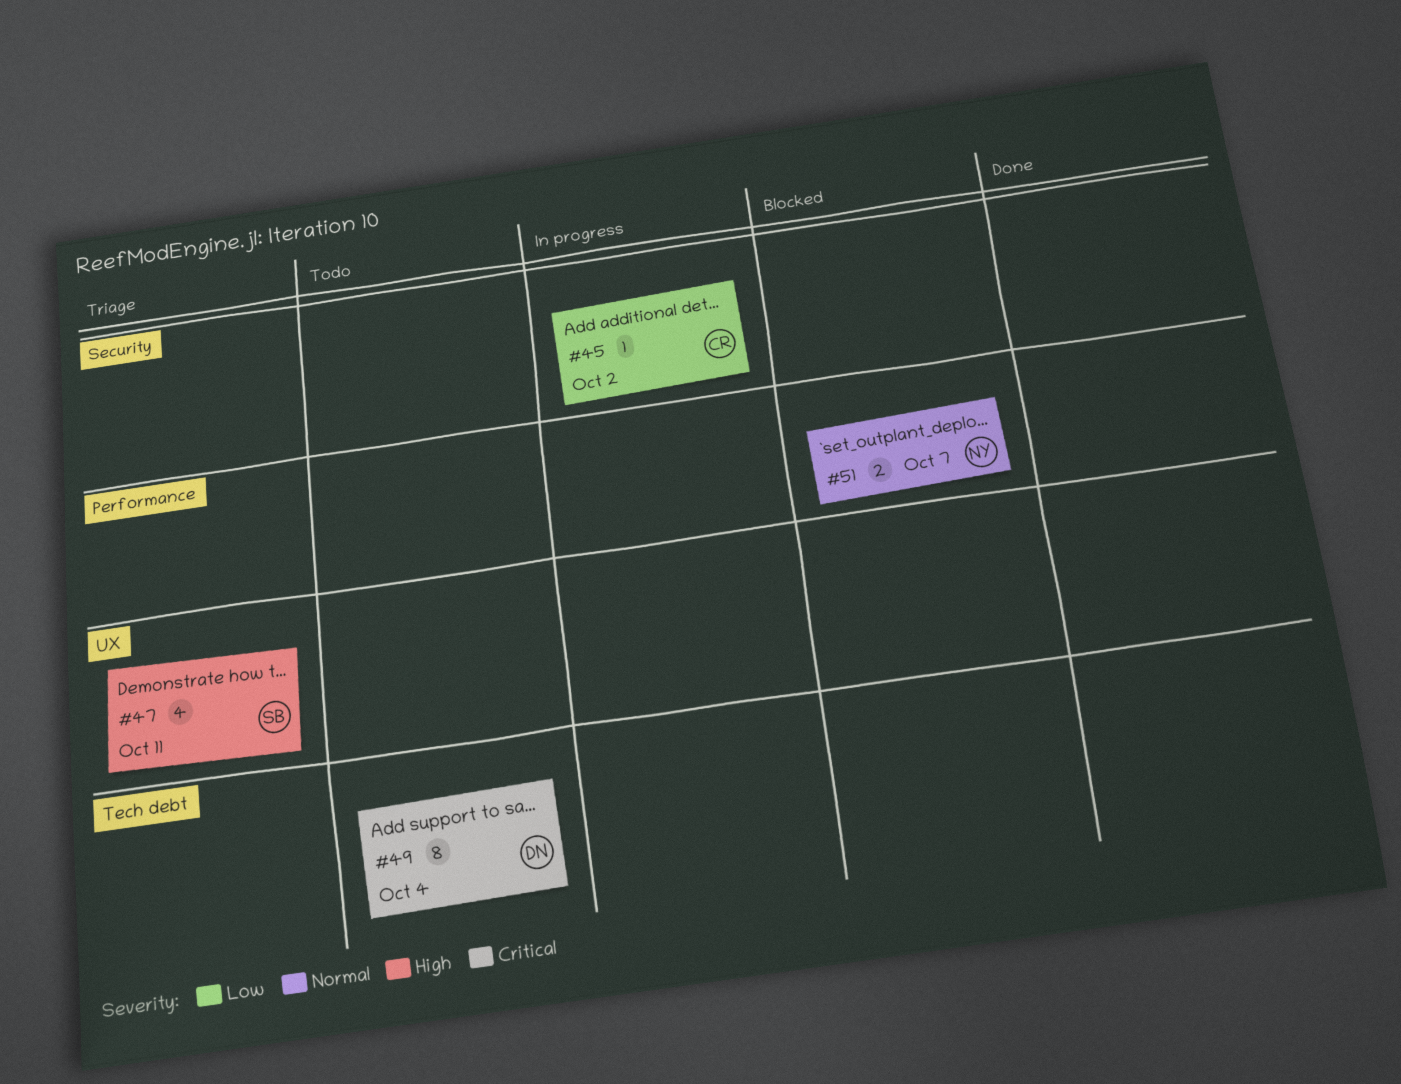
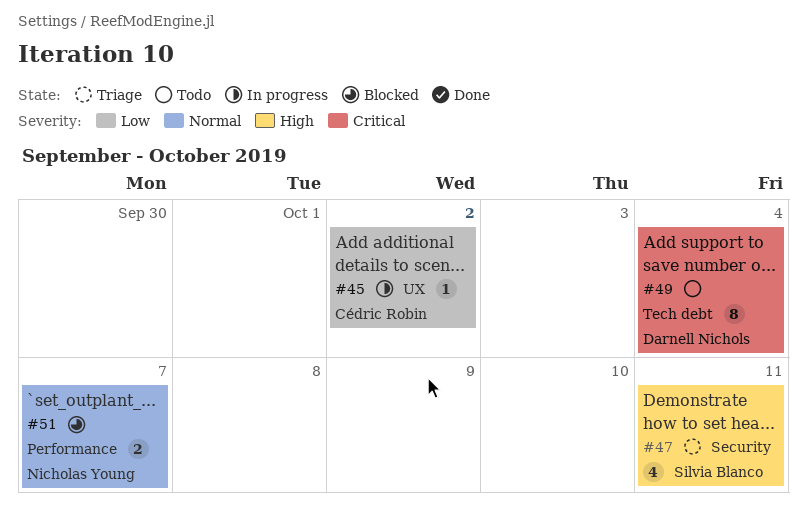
#45, label: Security -> UX
#47, label: UX -> Security

